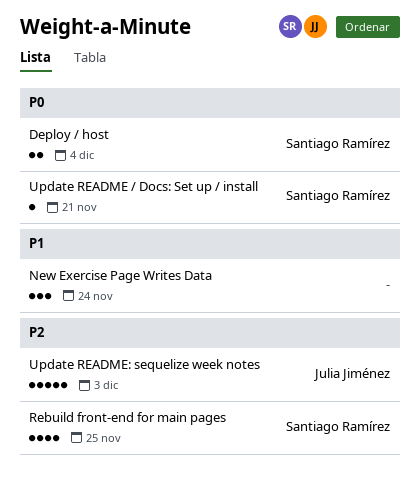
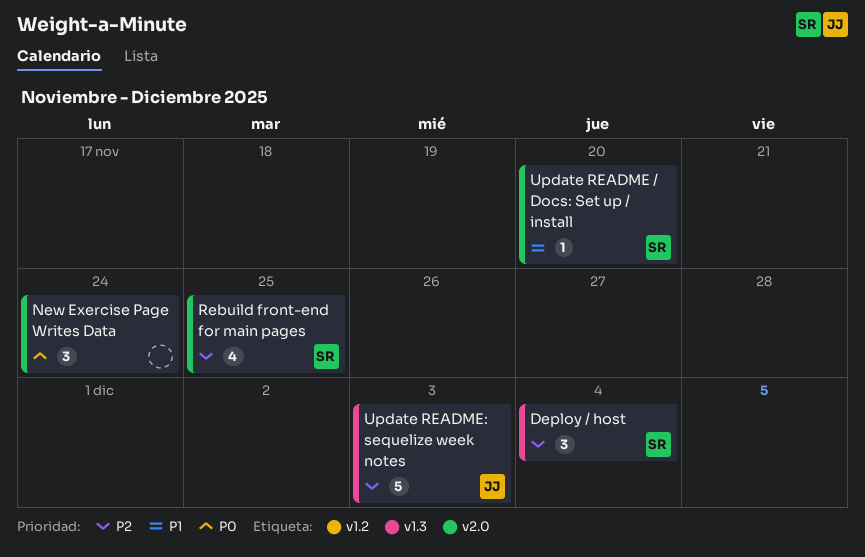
Deploy / host, priority: P0 -> P2
Deploy / host, estimate: 2 -> 3
New Exercise Page Writes Data, priority: P1 -> P0
Update README / Docs: Set up / install, priority: P0 -> P1
Update README / Docs: Set up / install, due: Nov 21 -> Nov 20

